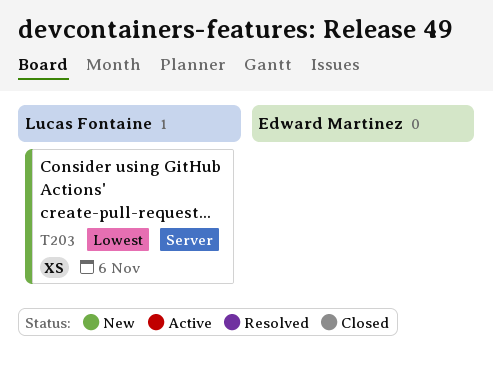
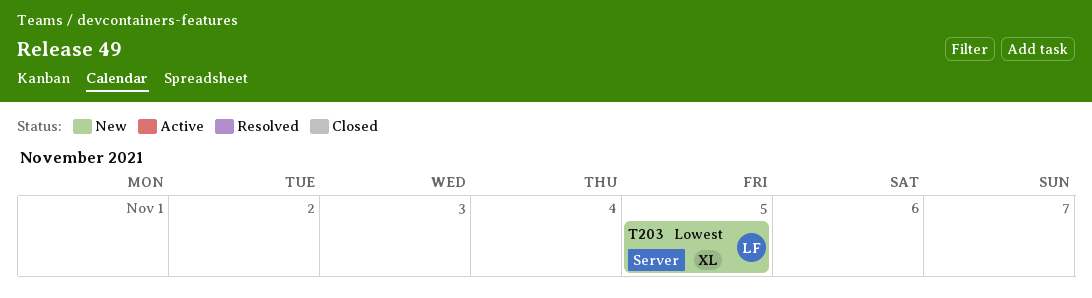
T203, estimate: XS -> XL
T203, due: Nov 6 -> Nov 5

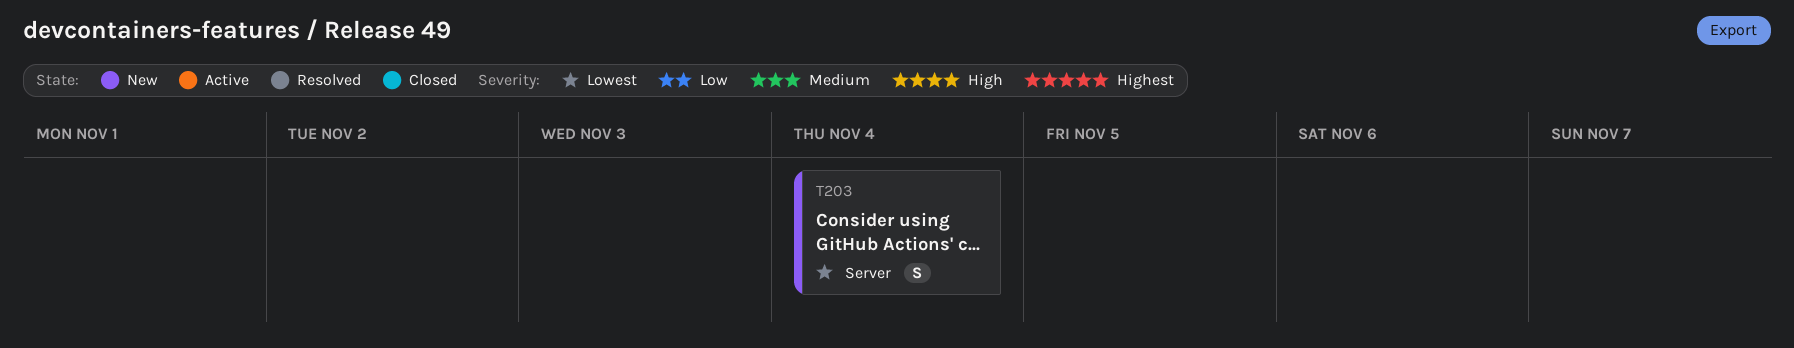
T203, estimate: XL -> S
T203, due: Nov 5 -> Nov 4

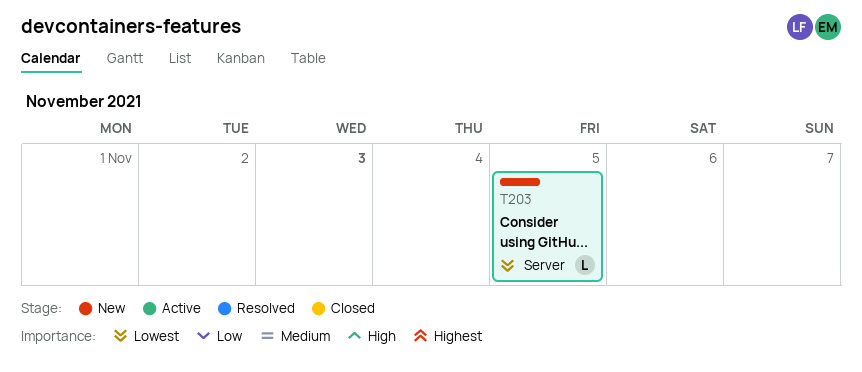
T203, estimate: S -> L
T203, due: Nov 4 -> Nov 5

